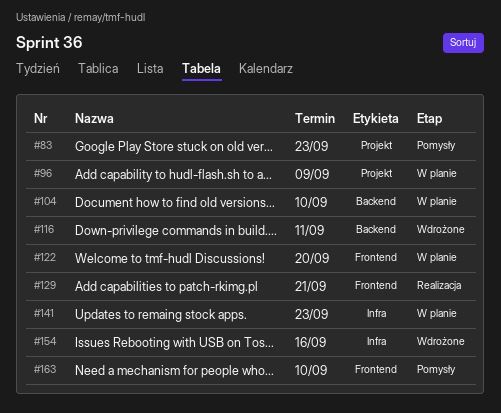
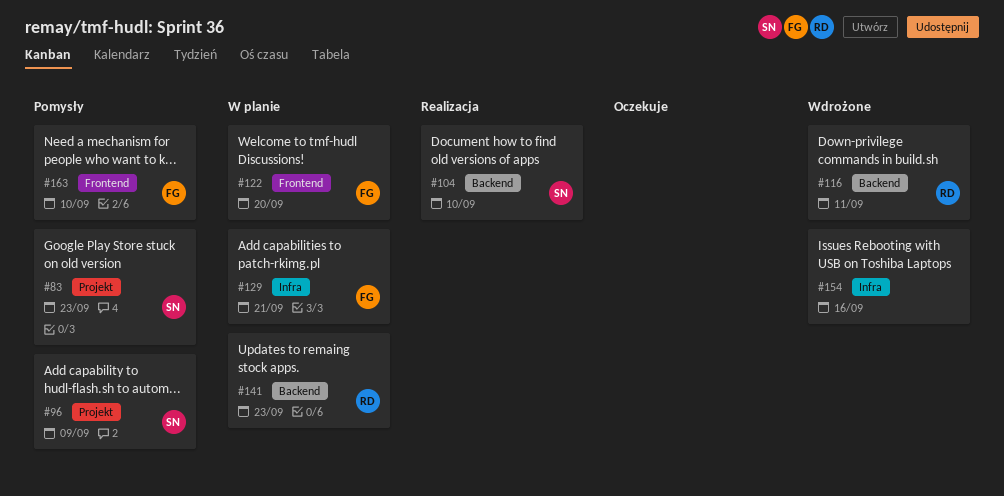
#96, status: W planie -> Pomysły
#104, status: W planie -> Realizacja
#129, status: Realizacja -> W planie
#129, label: Frontend -> Infra
#141, label: Infra -> Backend

